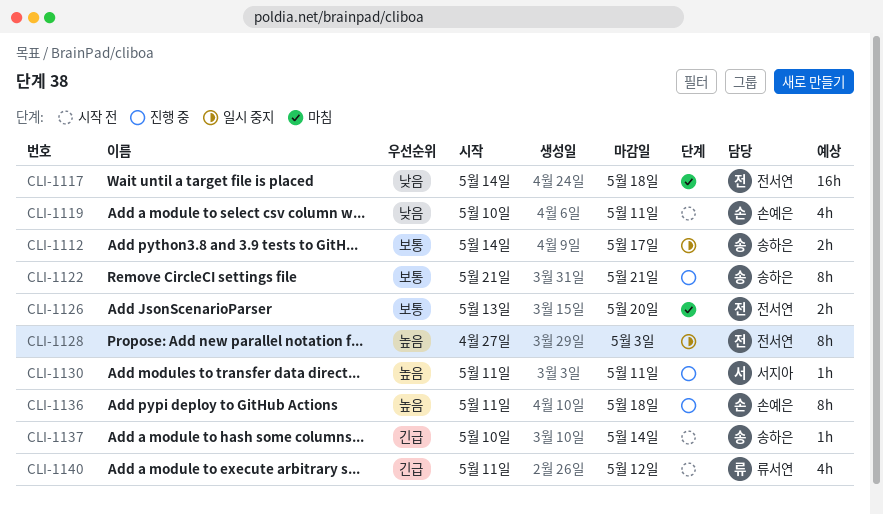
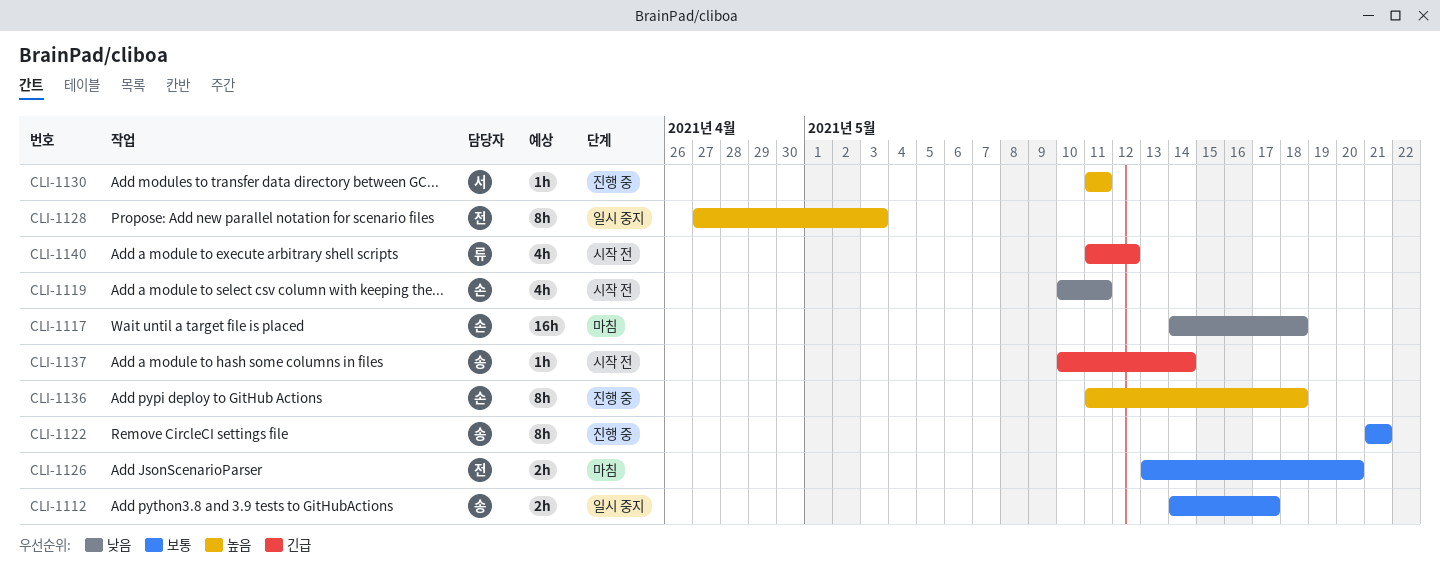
CLI-1117, owner: 전서연 -> 손예은

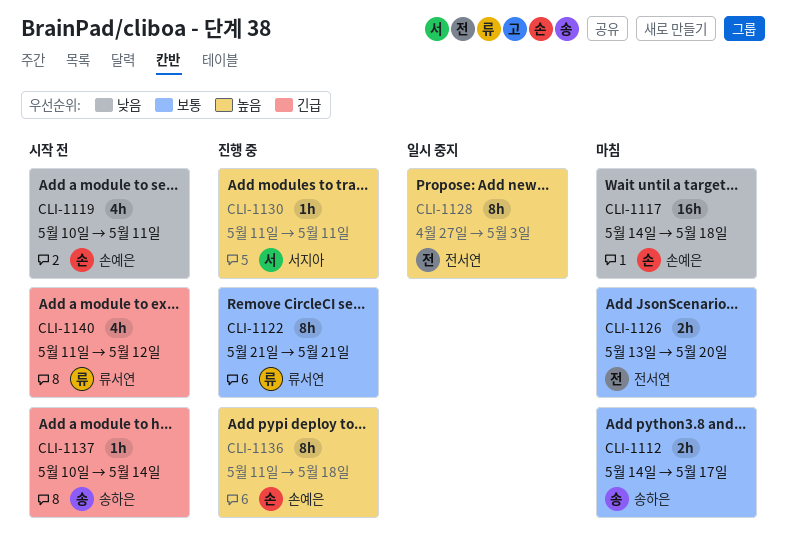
CLI-1112, status: 일시 중지 -> 마침
CLI-1122, owner: 송하은 -> 류서연

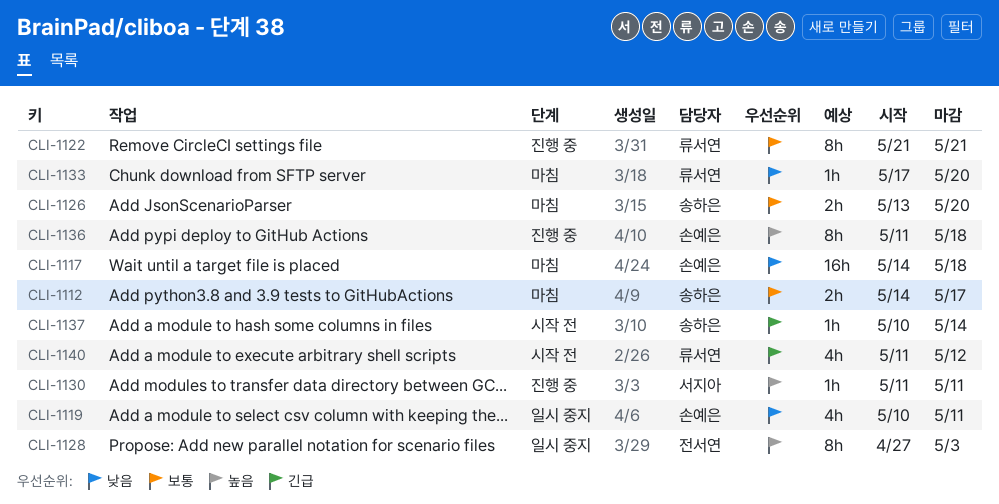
CLI-1119, status: 시작 전 -> 일시 중지
CLI-1126, owner: 전서연 -> 송하은
CLI-1133: none -> present

